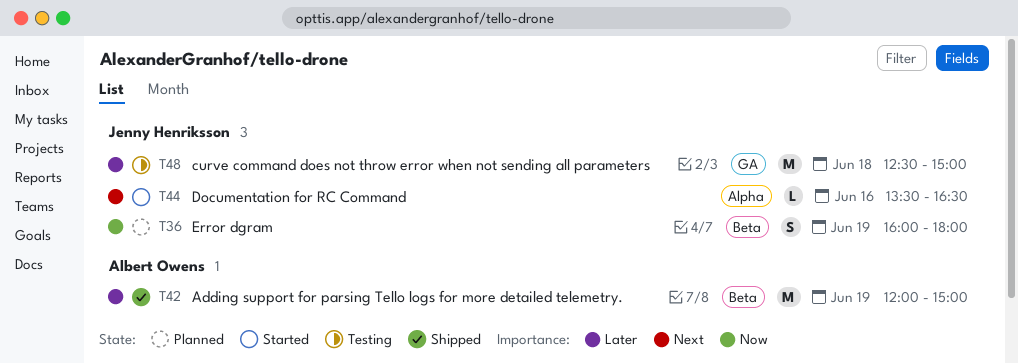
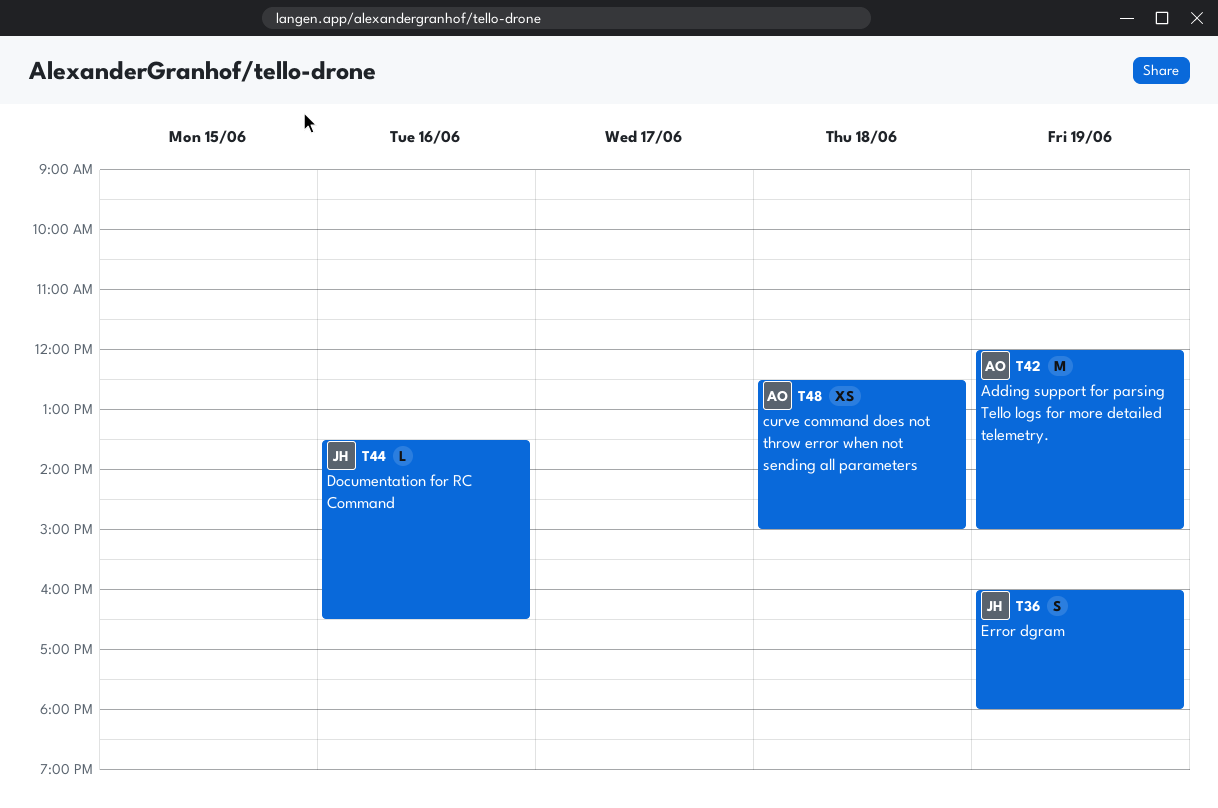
T48, owner: Jenny Henriksson -> Albert Owens
T48, estimate: M -> XS

